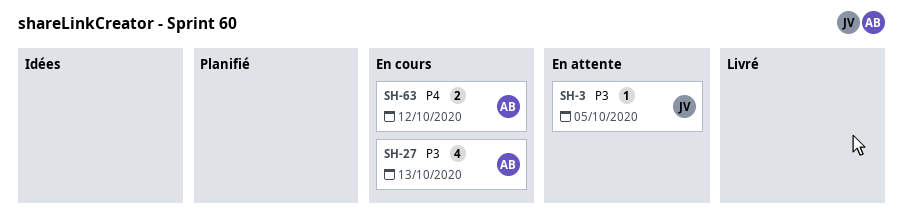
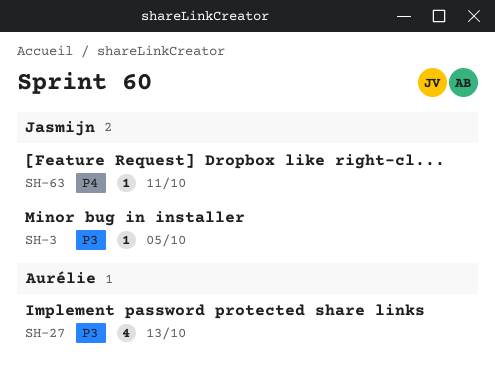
SH-63, owner: Aurélie -> Jasmijn
SH-63, estimate: 2 -> 1
SH-63, due: Oct 12 -> Oct 11

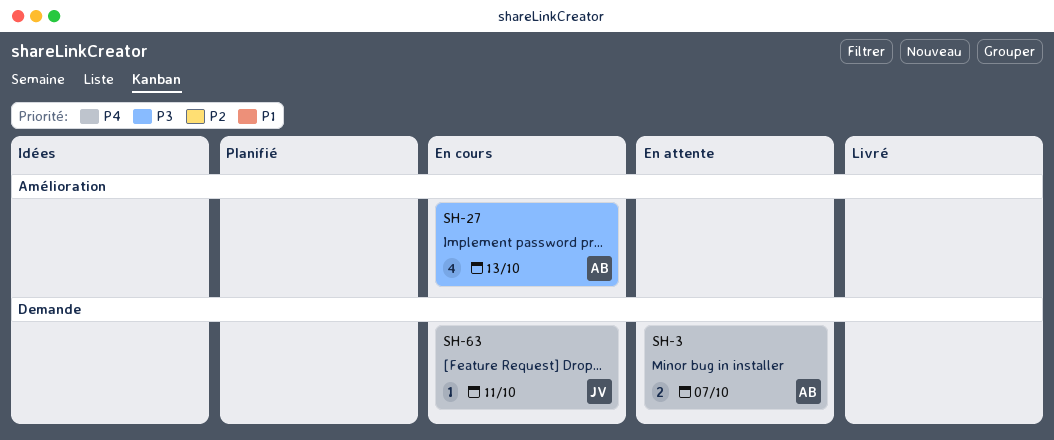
SH-3, owner: Jasmijn -> Aurélie
SH-3, priority: P3 -> P4
SH-3, estimate: 1 -> 2
SH-3, due: Oct 5 -> Oct 7

